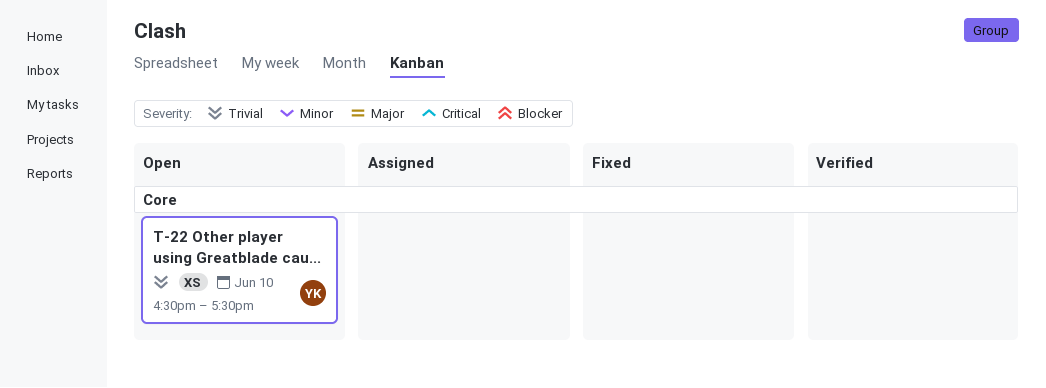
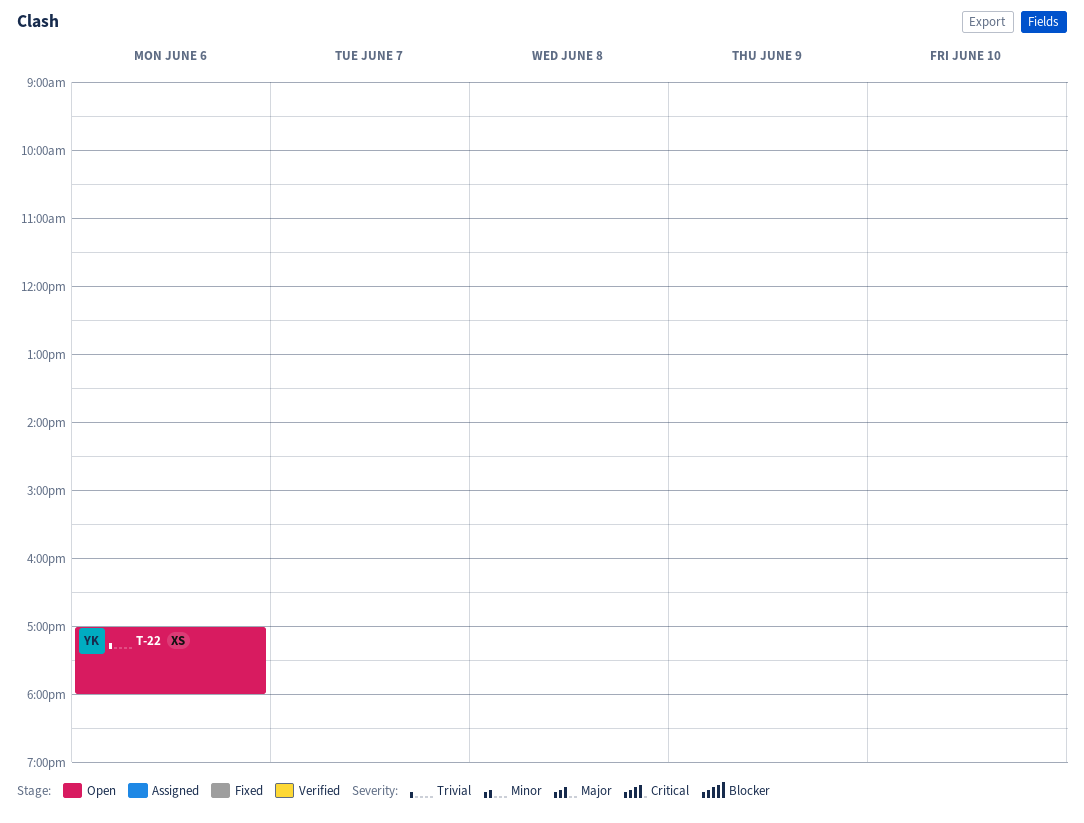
T-22, day: Jun 10 -> Jun 6
T-22, begins: 16:30 -> 17:00
T-22, ends: 17:30 -> 18:00

